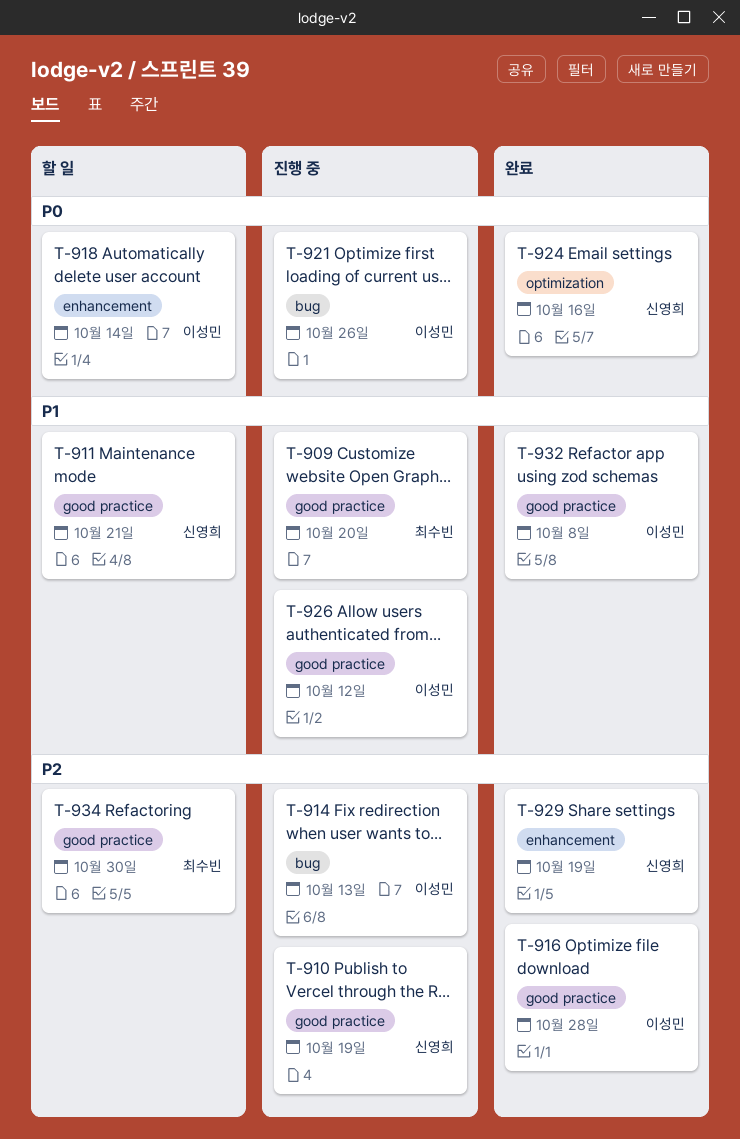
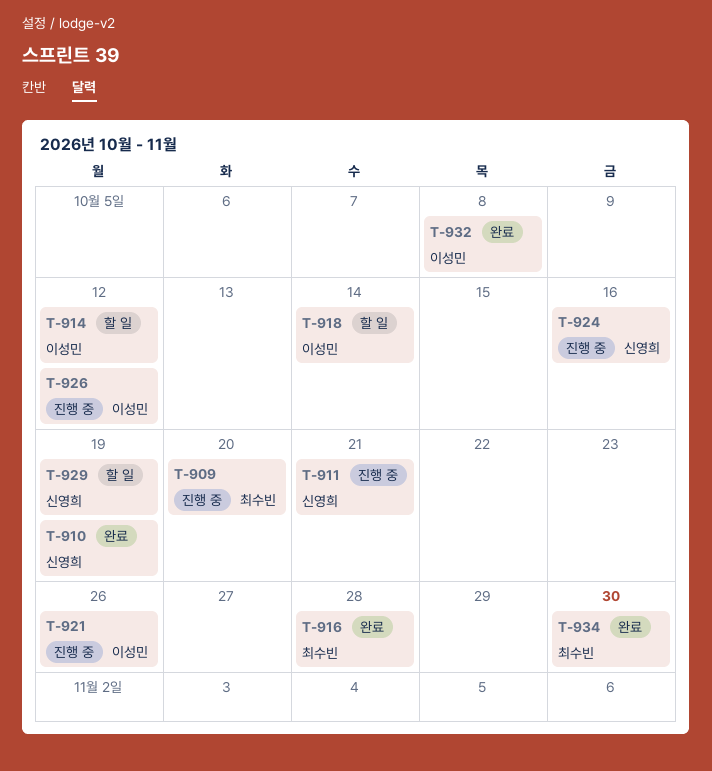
T-910, status: 진행 중 -> 완료
T-911, status: 할 일 -> 진행 중
T-914, status: 진행 중 -> 할 일
T-914, due: Oct 13 -> Oct 12
T-916, owner: 이성민 -> 최수빈
T-924, status: 완료 -> 진행 중
T-929, status: 완료 -> 할 일
T-934, status: 할 일 -> 완료

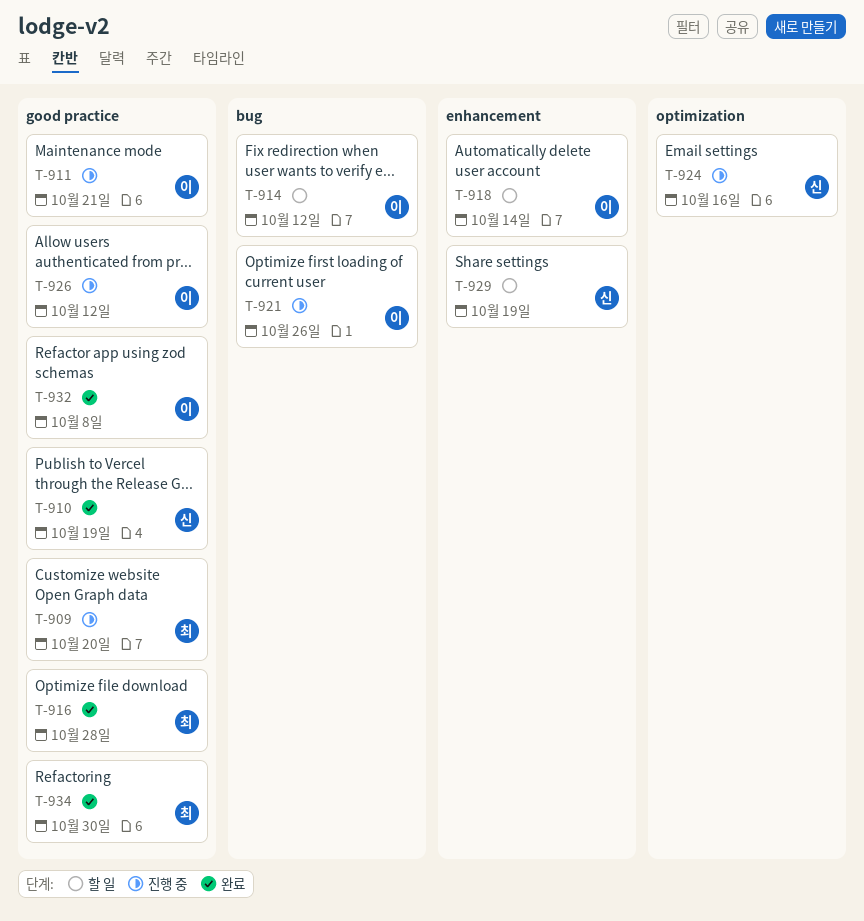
T-911, owner: 신영희 -> 이성민

